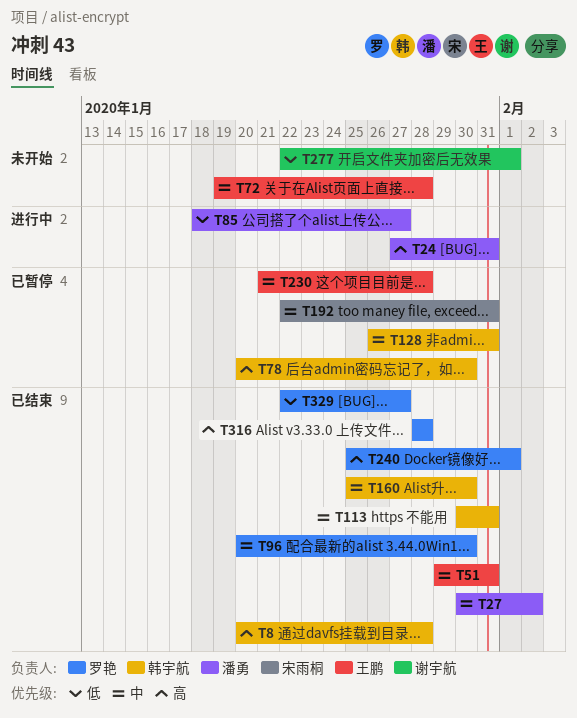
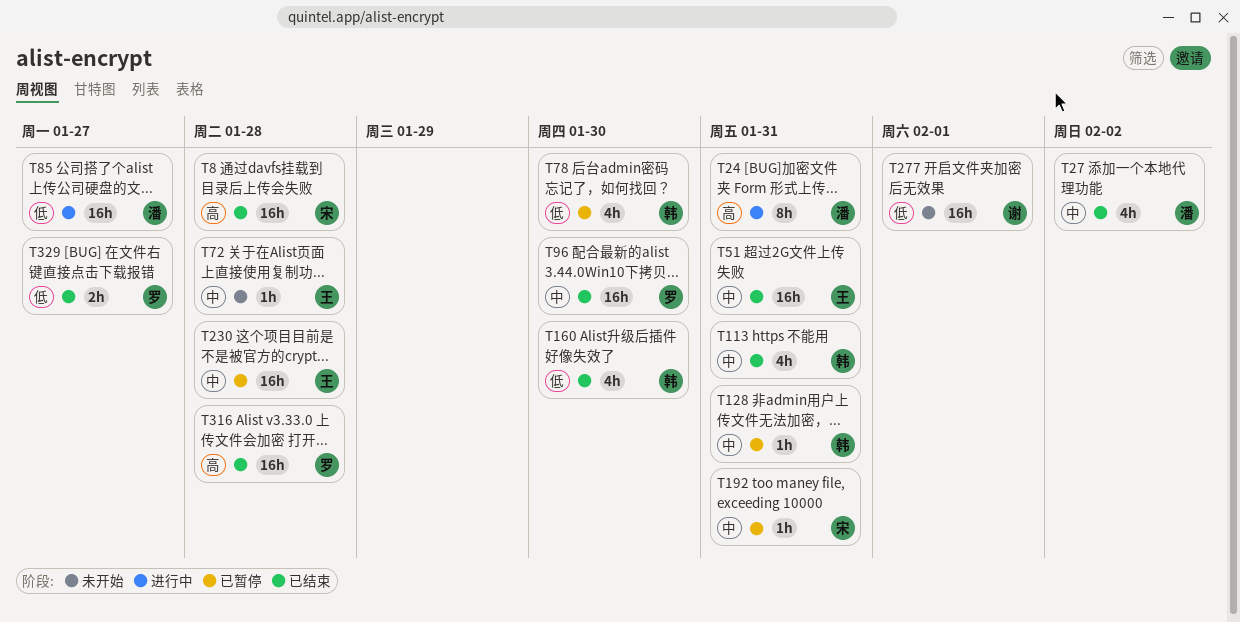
T8, owner: 韩宇航 -> 宋雨桐
T78, priority: 高 -> 低
T160, priority: 中 -> 低
T240: present -> none

